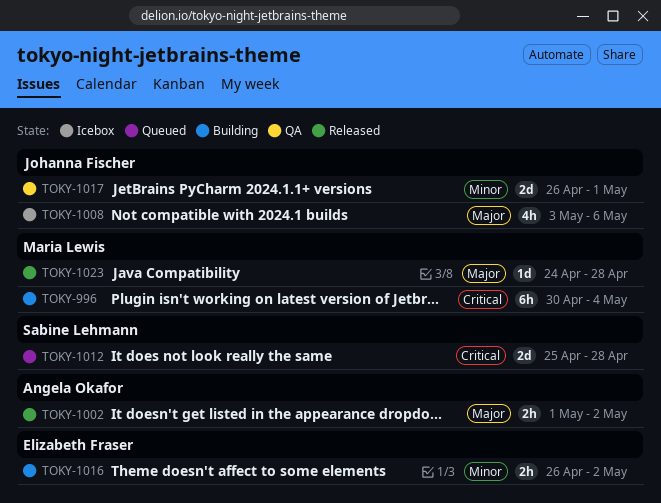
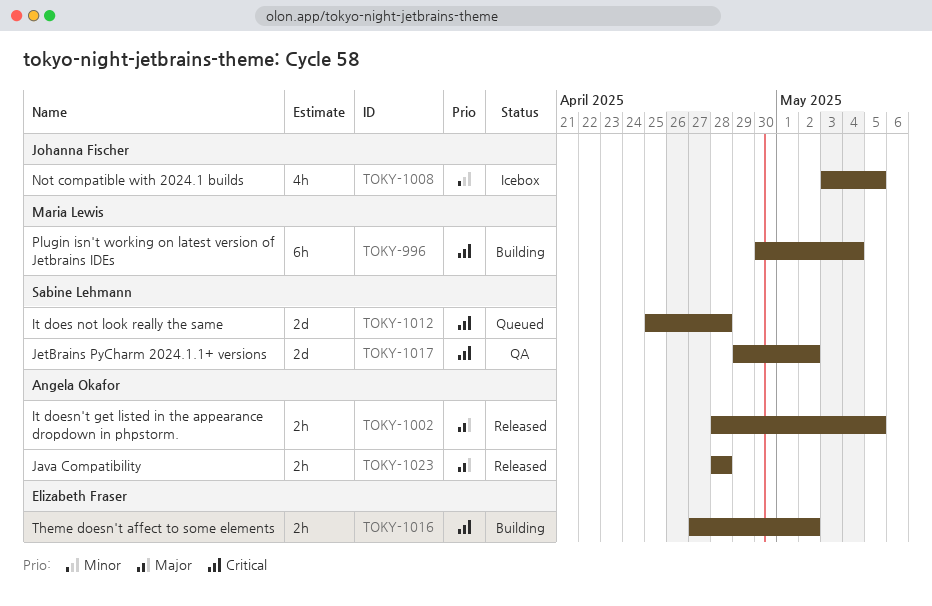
TOKY-1002, start: May 1 -> Apr 28
TOKY-1002, due: May 2 -> May 5
TOKY-1008, priority: Major -> Minor
TOKY-1008, due: May 6 -> May 5
TOKY-1016, priority: Minor -> Critical
TOKY-1016, start: Apr 26 -> Apr 27
TOKY-1017, owner: Johanna Fischer -> Sabine Lehmann
TOKY-1017, priority: Minor -> Critical
TOKY-1017, start: Apr 26 -> Apr 29
TOKY-1017, due: May 1 -> May 2
TOKY-1023, owner: Maria Lewis -> Angela Okafor
TOKY-1023, estimate: 1d -> 2h
TOKY-1023, start: Apr 24 -> Apr 28

